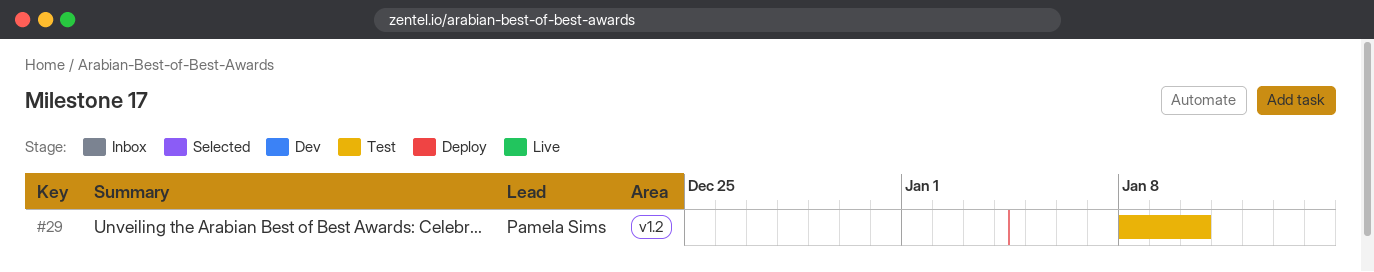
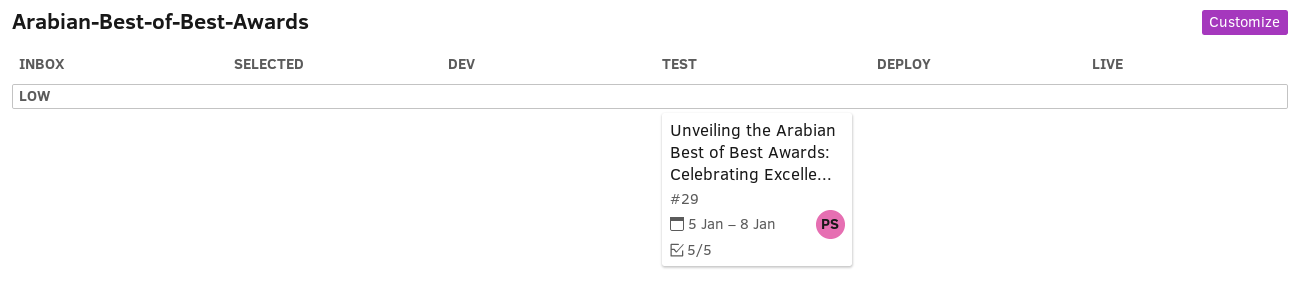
#29, start: Jan 8 -> Jan 5
#29, due: Jan 10 -> Jan 8

